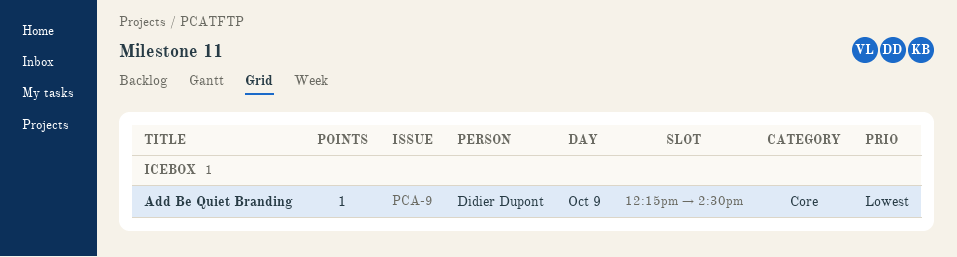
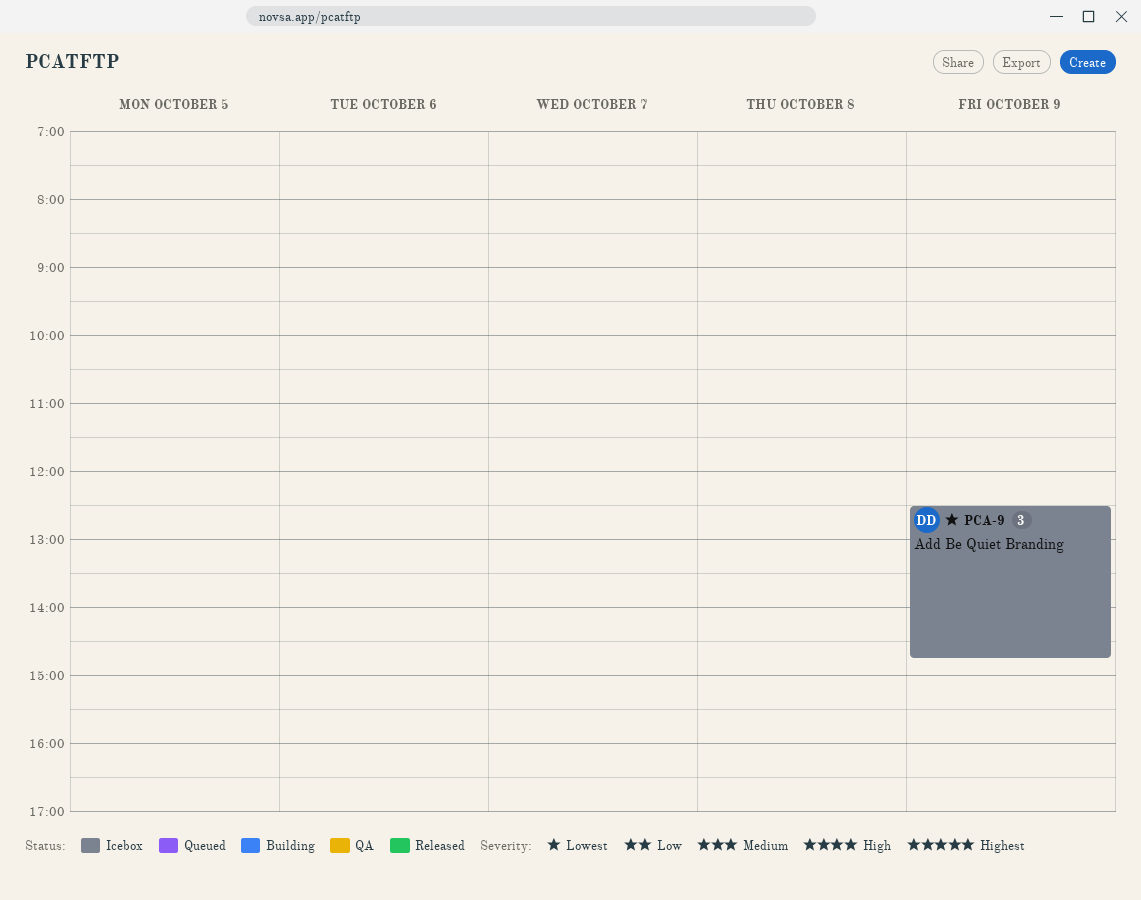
PCA-9, estimate: 1 -> 3
PCA-9, begins: 12:15 -> 12:30
PCA-9, ends: 14:30 -> 14:45

